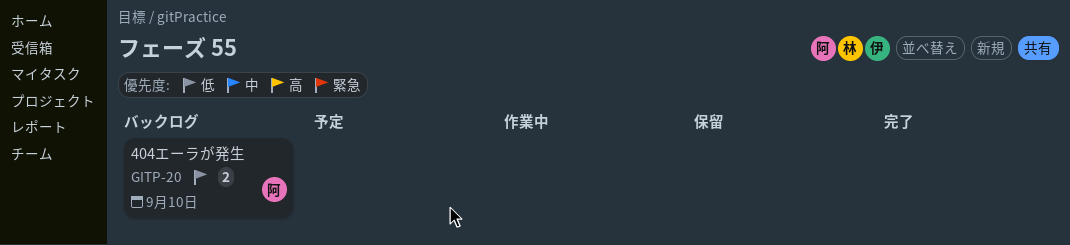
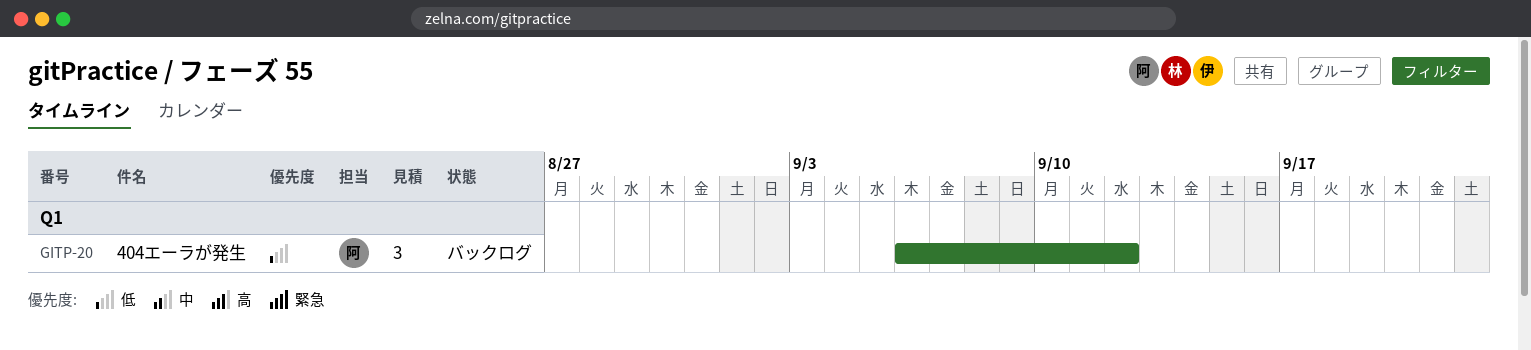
GITP-20, estimate: 2 -> 3
GITP-20, due: Sep 10 -> Sep 12

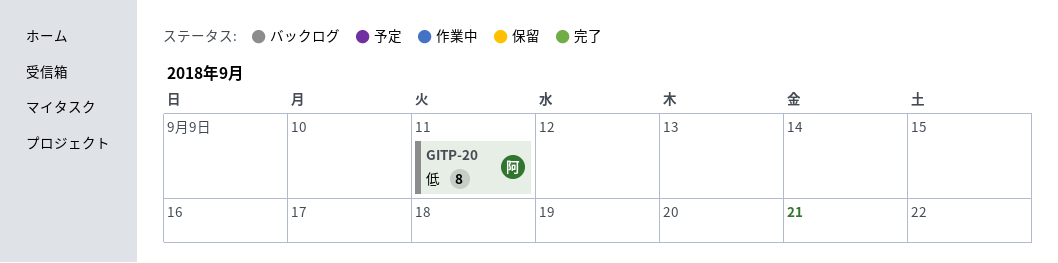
GITP-20, estimate: 3 -> 8
GITP-20, due: Sep 12 -> Sep 11

